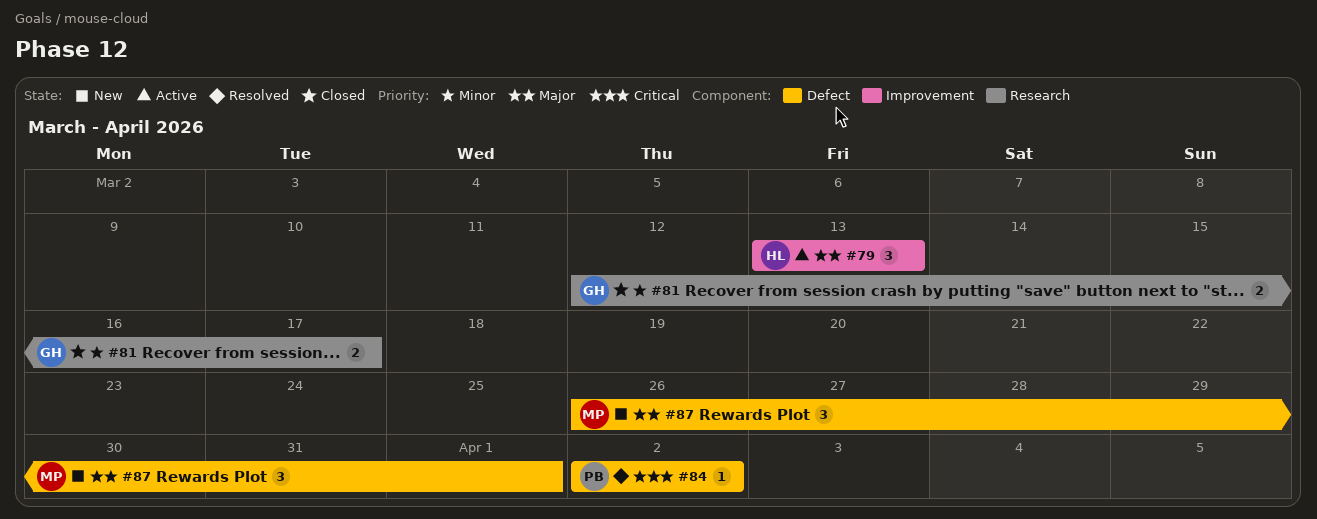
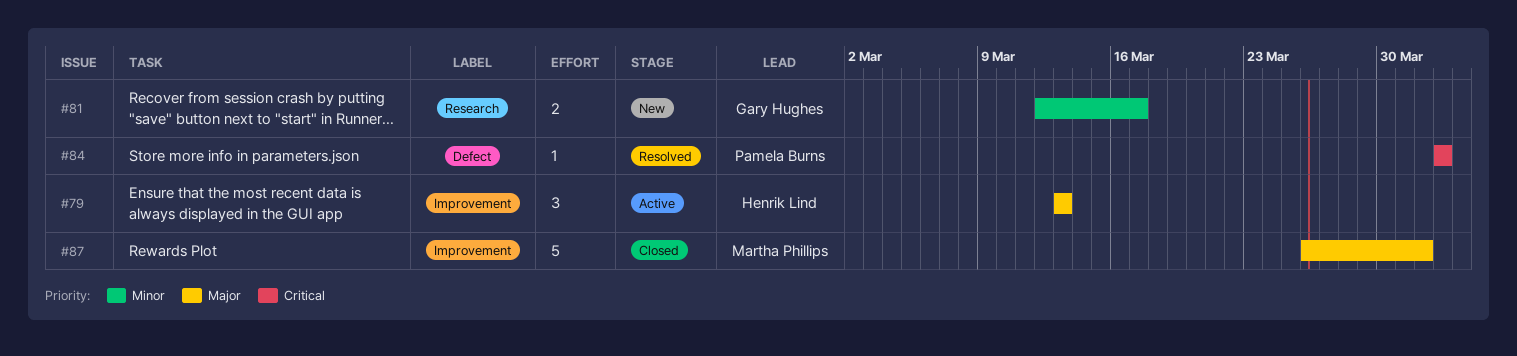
#81, status: Closed -> New
#87, status: New -> Closed
#87, label: Defect -> Improvement
#87, estimate: 3 -> 5

